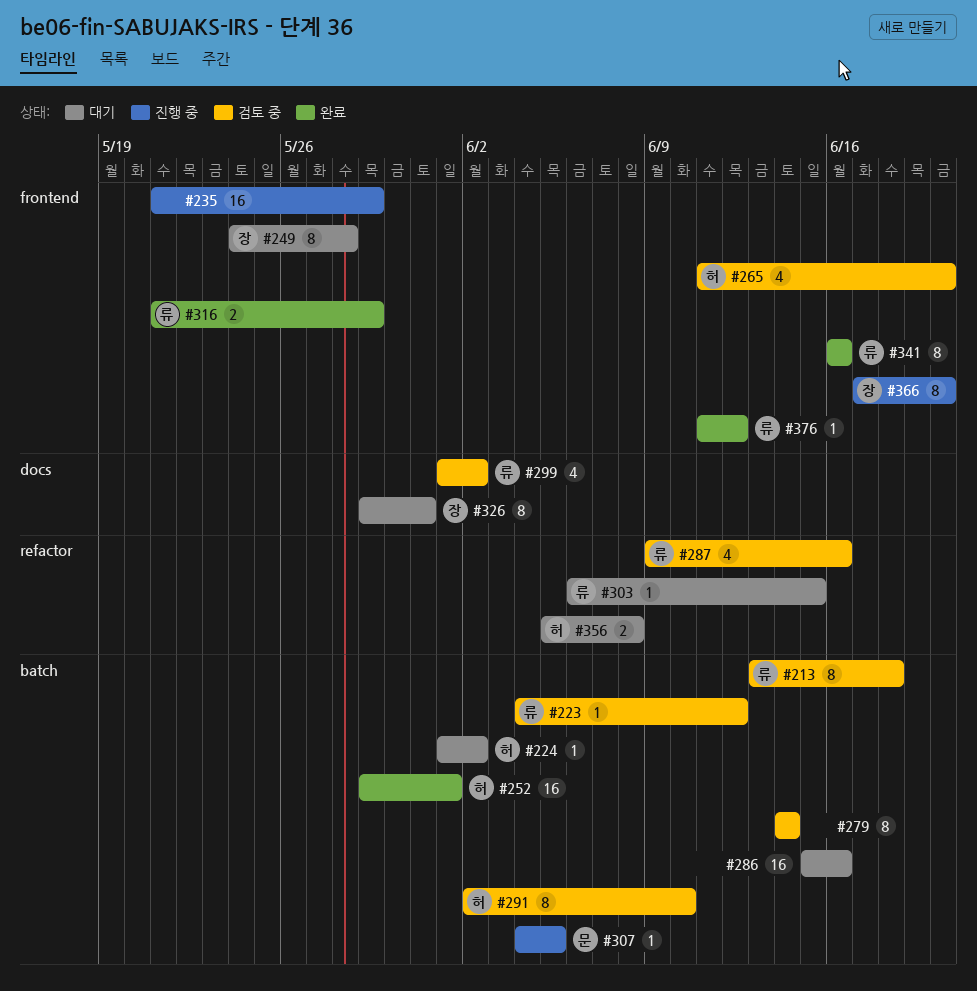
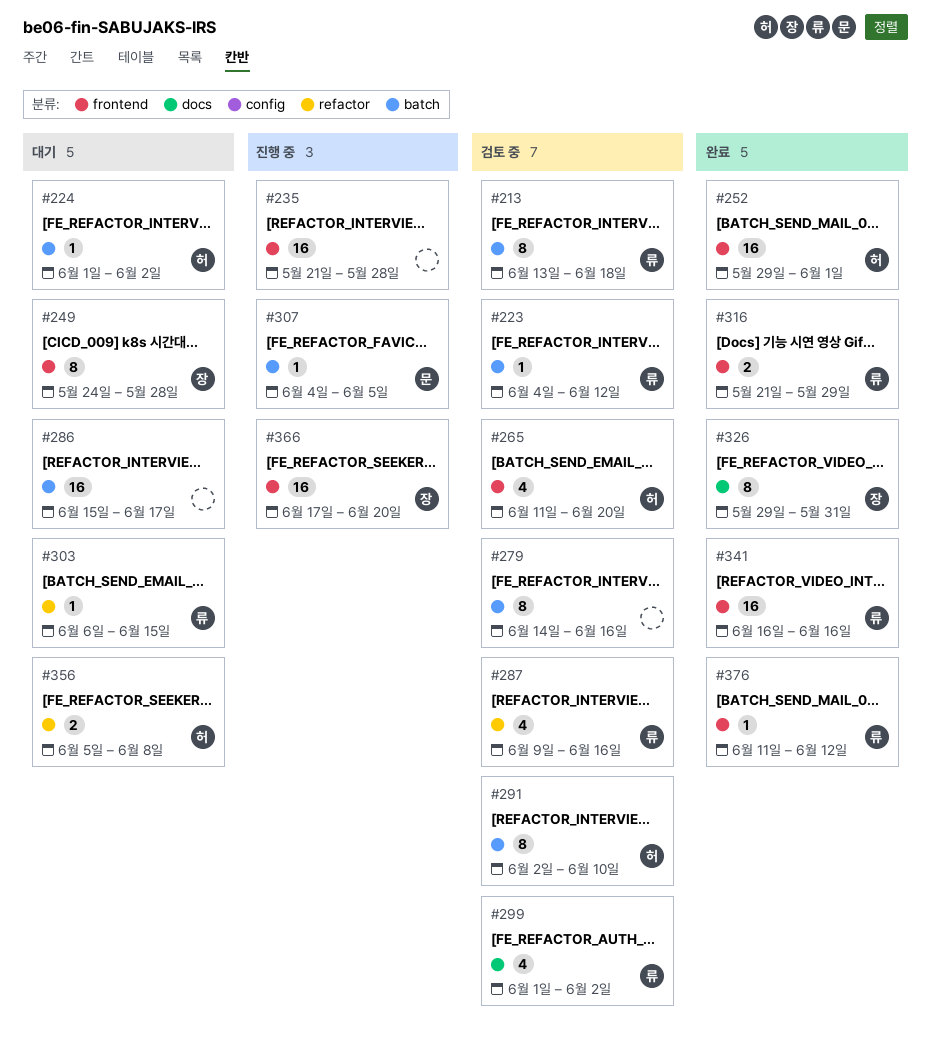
#235, due: May 29 -> May 28
#252, label: batch -> frontend
#279, due: Jun 14 -> Jun 16
#286, due: Jun 16 -> Jun 17
#326, status: 대기 -> 완료
#341, estimate: 8 -> 16
#366, estimate: 8 -> 16

